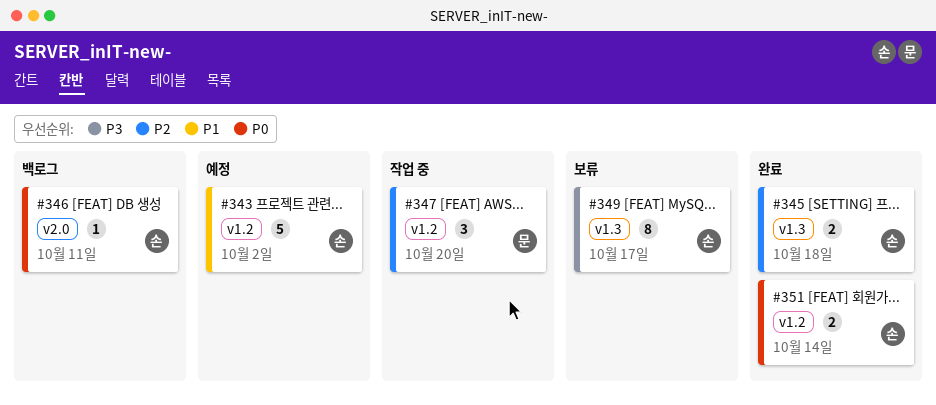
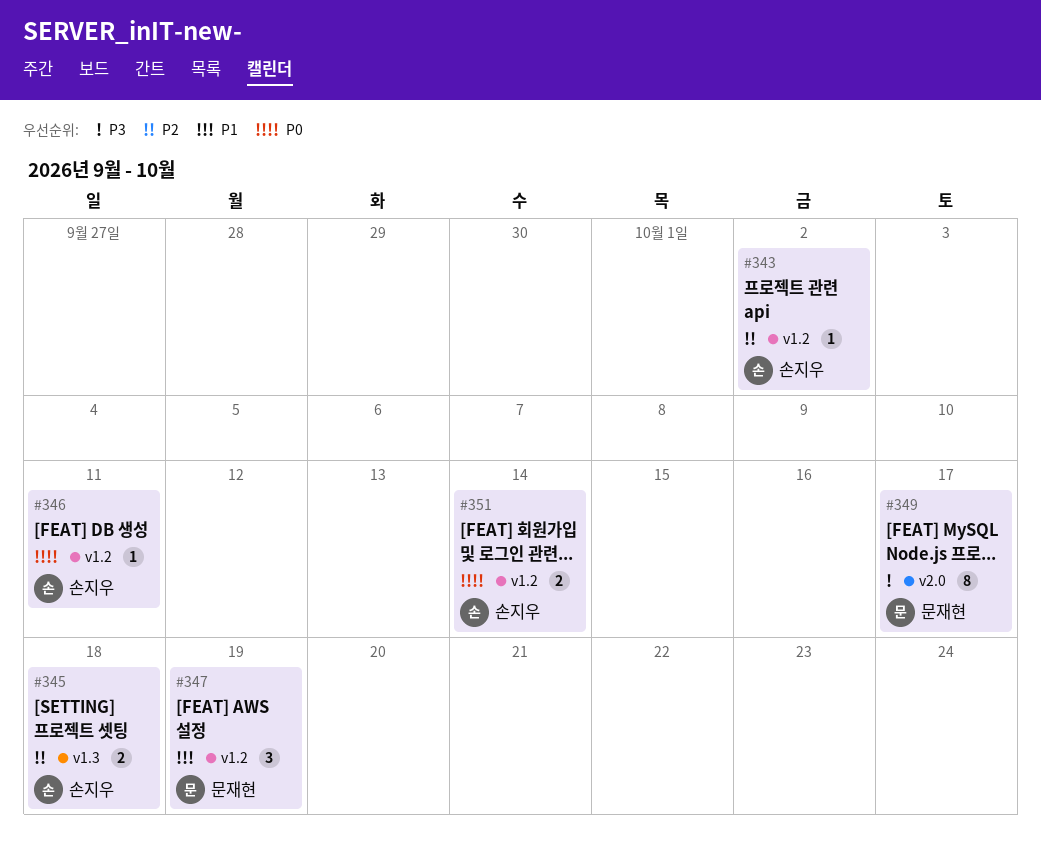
#343, priority: P1 -> P2
#343, estimate: 5 -> 1
#346, label: v2.0 -> v1.2
#347, priority: P2 -> P1
#347, due: Oct 20 -> Oct 19
#349, owner: 손지우 -> 문재현
#349, label: v1.3 -> v2.0

